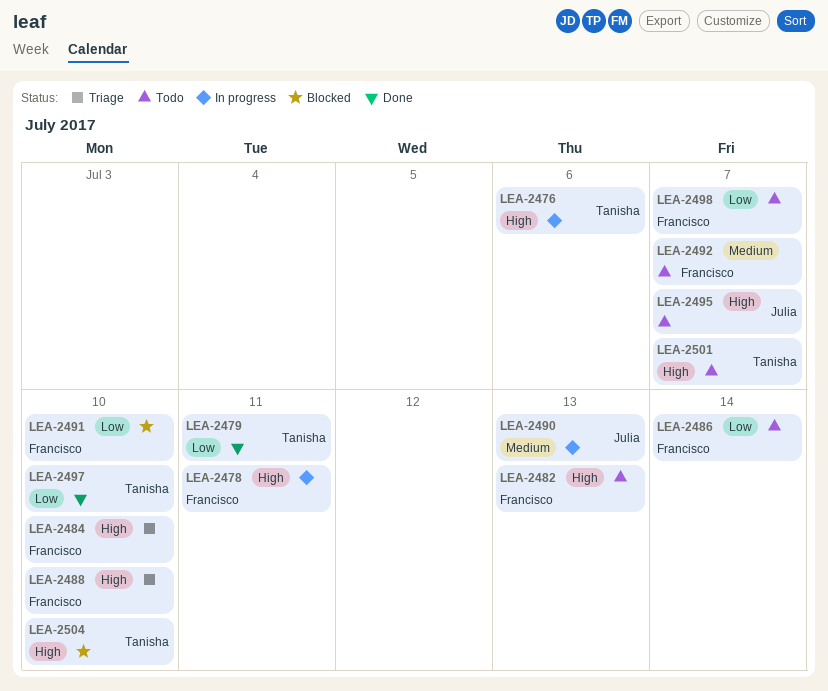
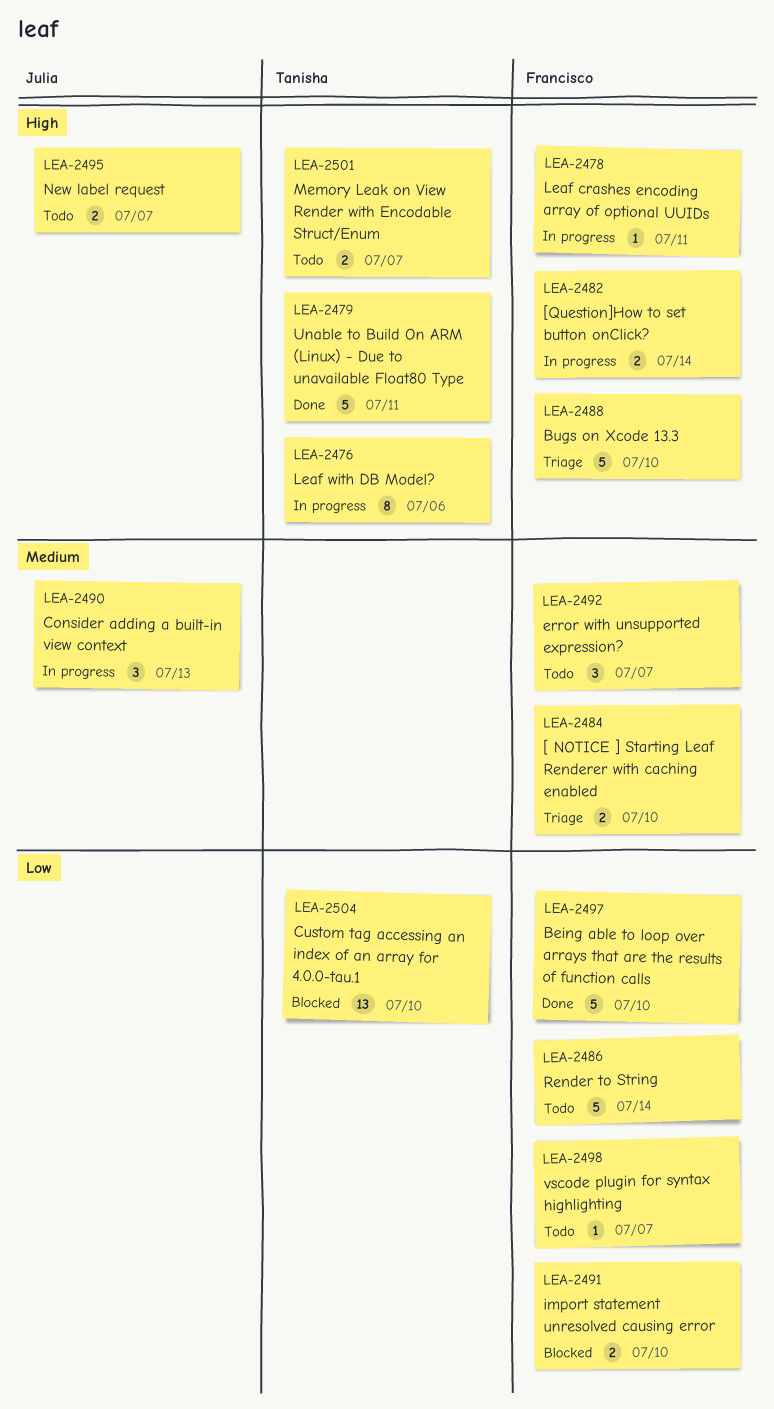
LEA-2479, priority: Low -> High
LEA-2482, status: Todo -> In progress
LEA-2482, due: Jul 13 -> Jul 14
LEA-2484, priority: High -> Medium
LEA-2497, owner: Tanisha -> Francisco
LEA-2504, priority: High -> Low

